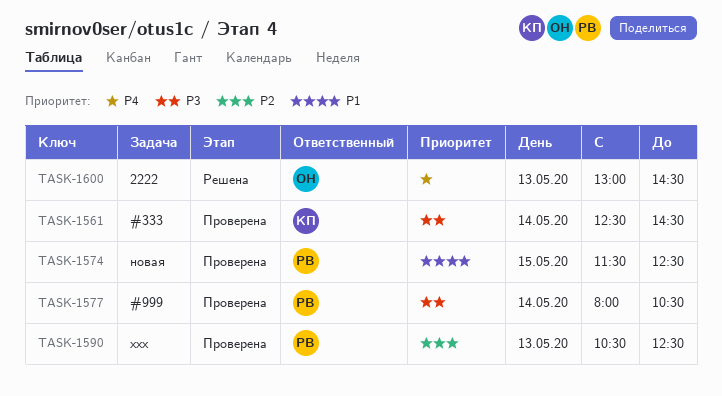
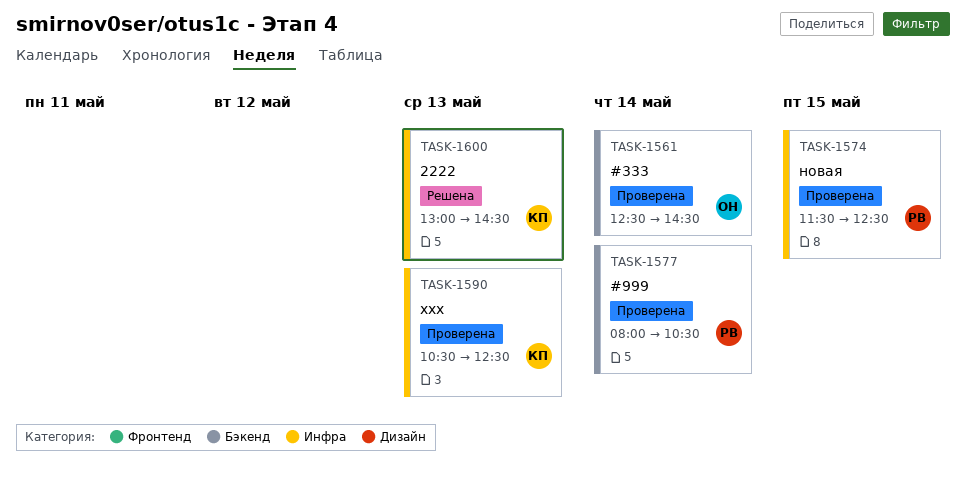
TASK-1561, owner: КП -> ОН
TASK-1590, owner: РВ -> КП
TASK-1600, owner: ОН -> КП

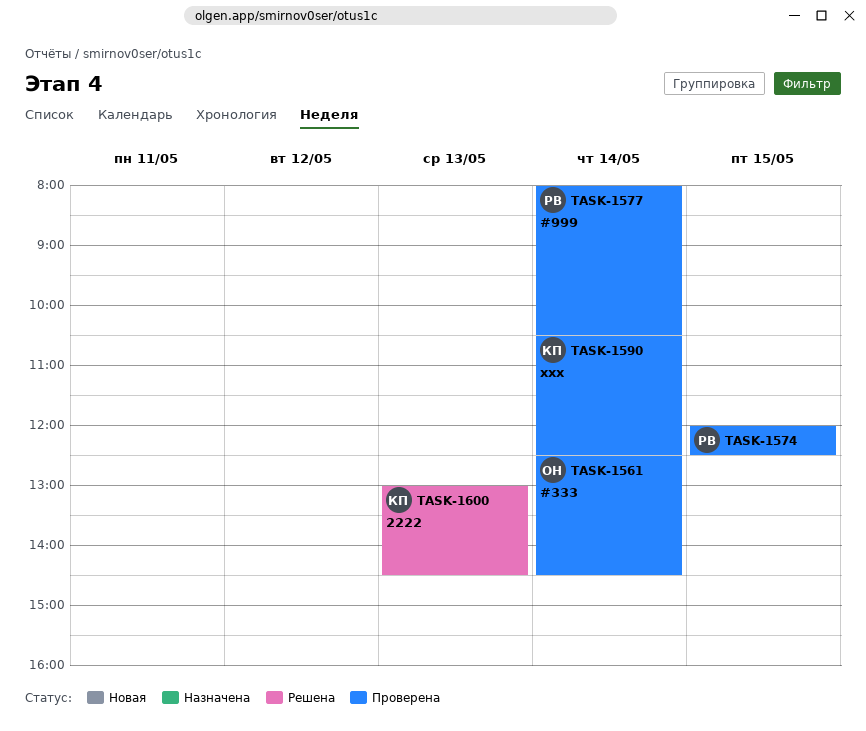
TASK-1574, begins: 11:30 -> 12:00
TASK-1590, day: May 13 -> May 14

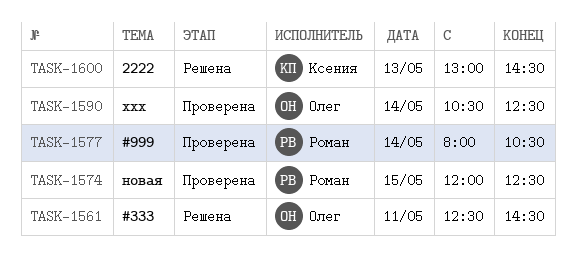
TASK-1561, status: Проверена -> Решена
TASK-1561, day: May 14 -> May 11
TASK-1590, owner: Ксения -> Олег

